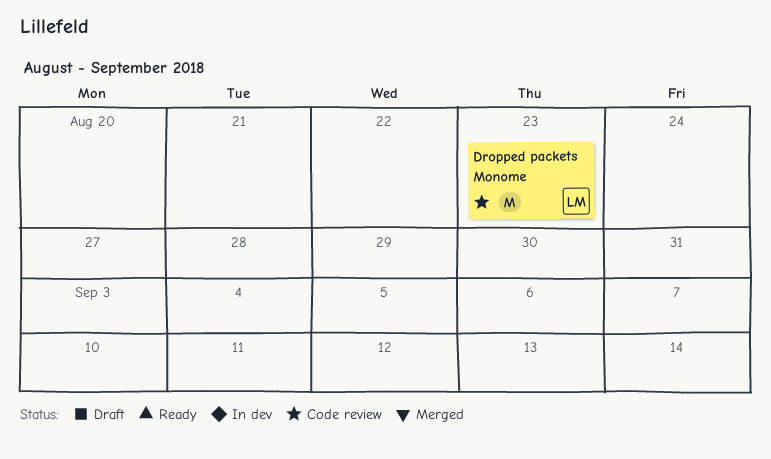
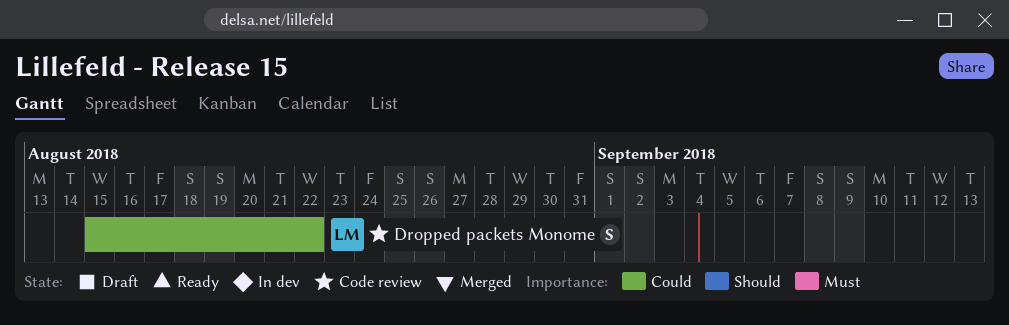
Dropped packets Monome, estimate: M -> S
Dropped packets Monome, due: Aug 23 -> Aug 22

